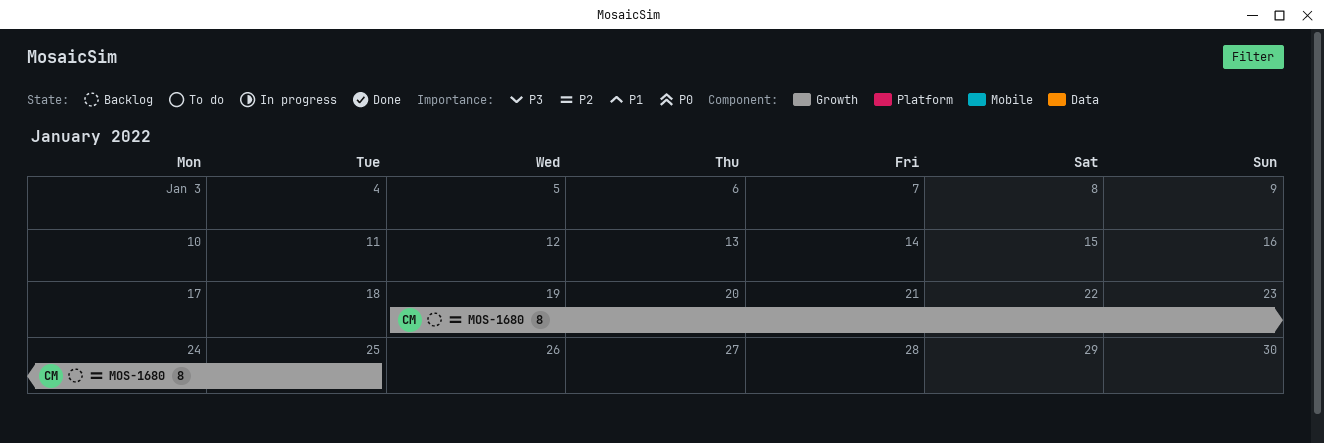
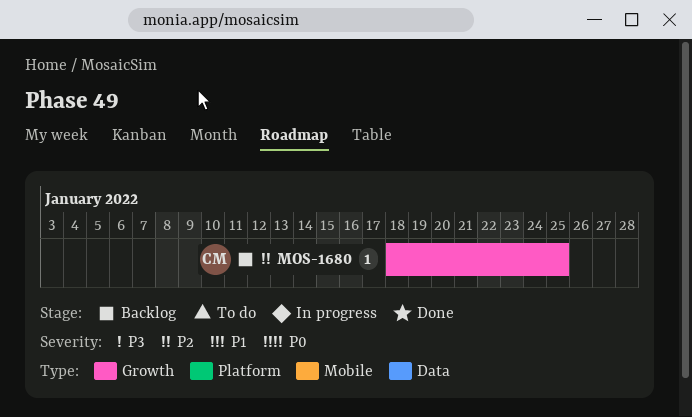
MOS-1680, estimate: 8 -> 1
MOS-1680, start: Jan 19 -> Jan 18

